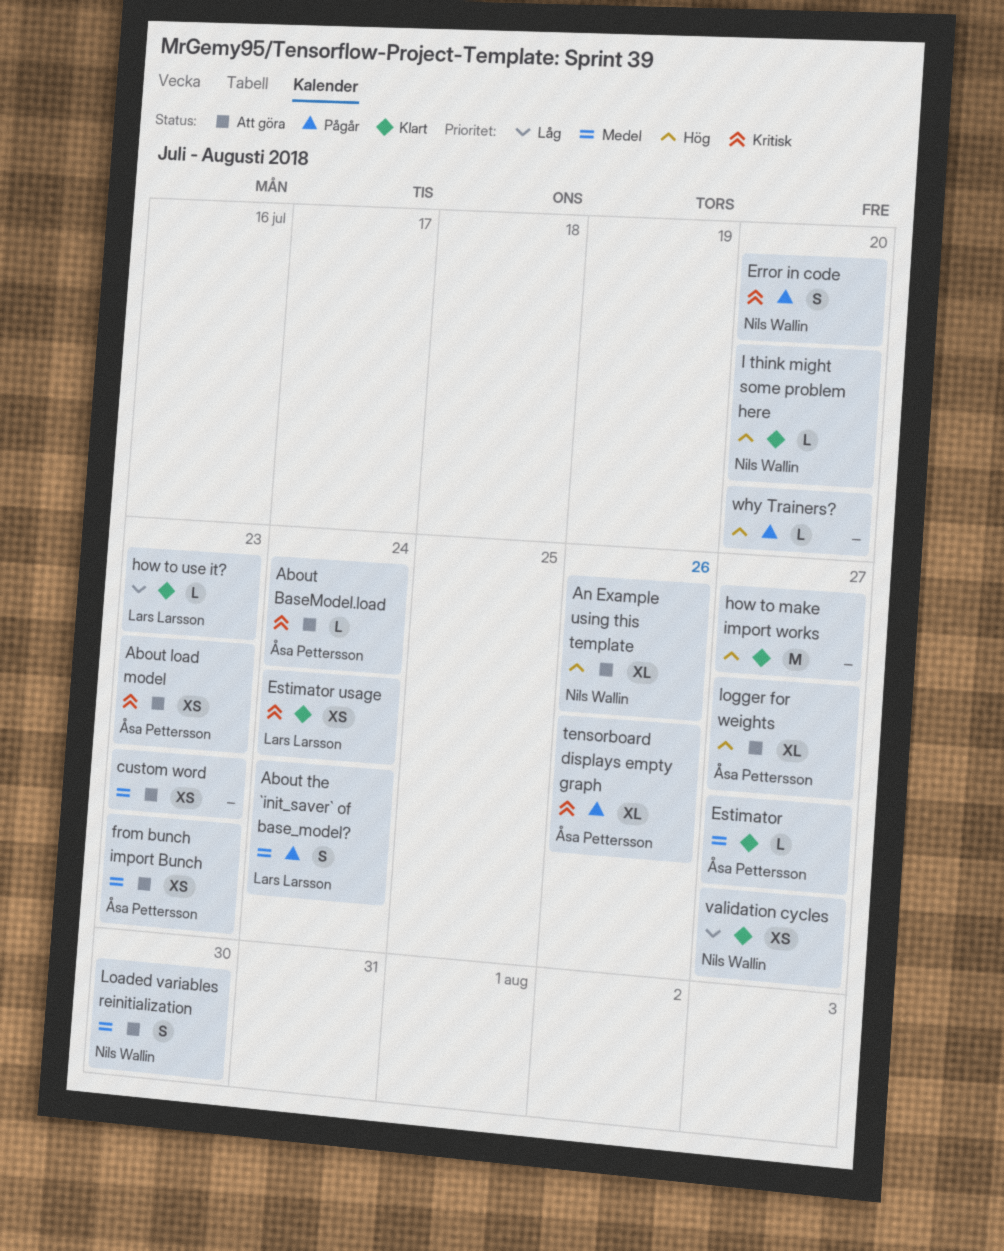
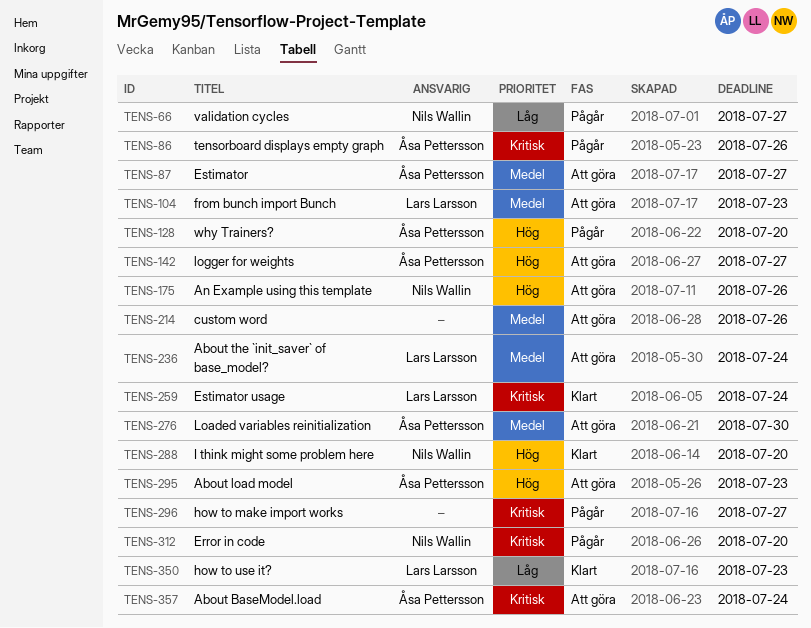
About load model, priority: Kritisk -> Hög
About the `init_saver` of base_model?, status: Pågår -> Att göra
custom word, due: Jul 23 -> Jul 26
Estimator, status: Klart -> Att göra
from bunch import Bunch, owner: Åsa Pettersson -> Lars Larsson
how to make import works, status: Klart -> Pågår
how to make import works, priority: Hög -> Kritisk
Loaded variables reinitialization, owner: Nils Wallin -> Åsa Pettersson
validation cycles, status: Klart -> Pågår
why Trainers?, owner: none -> Åsa Pettersson

